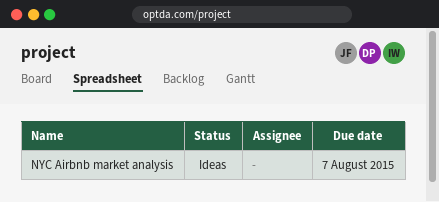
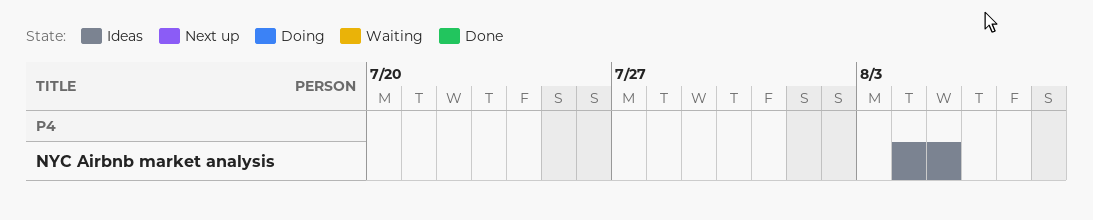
NYC Airbnb market analysis, due: Aug 7 -> Aug 5

